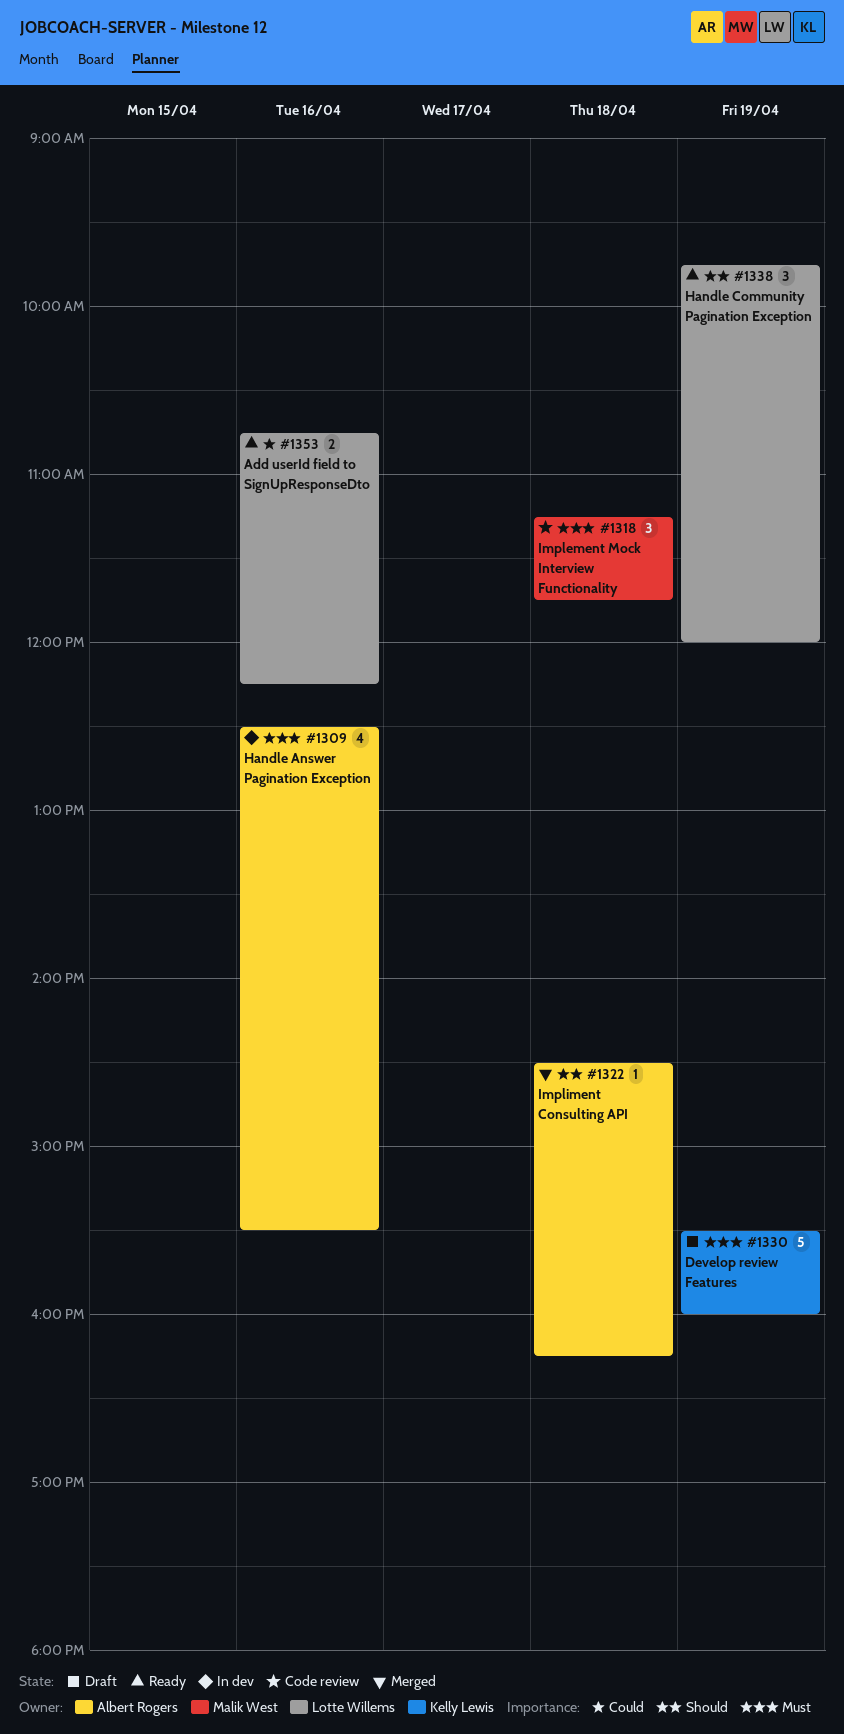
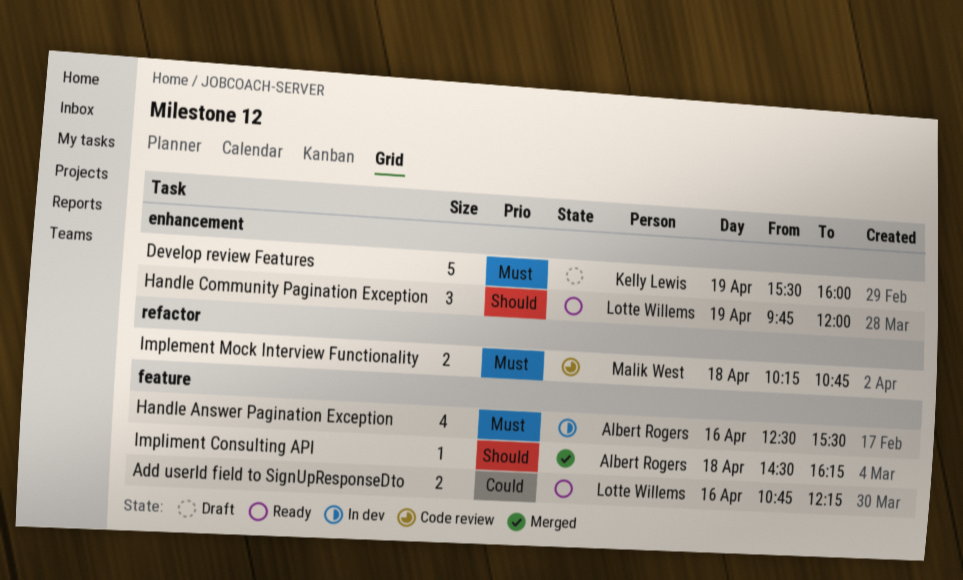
Implement Mock Interview Functionality, estimate: 3 -> 2
Implement Mock Interview Functionality, begins: 11:15 -> 10:15
Implement Mock Interview Functionality, ends: 11:45 -> 10:45

